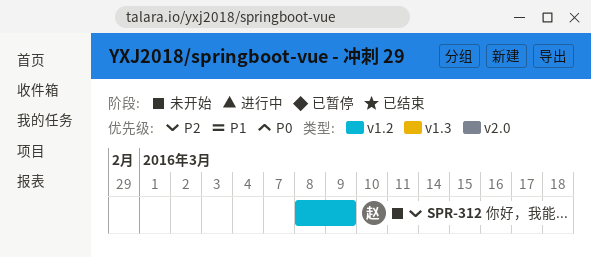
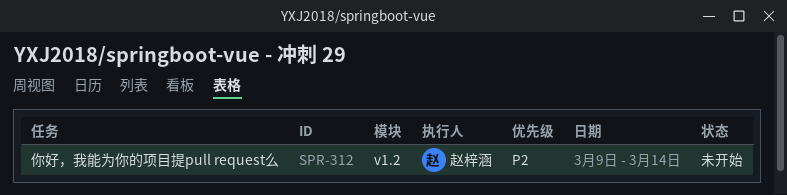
SPR-312, start: Mar 8 -> Mar 9
SPR-312, due: Mar 9 -> Mar 14

